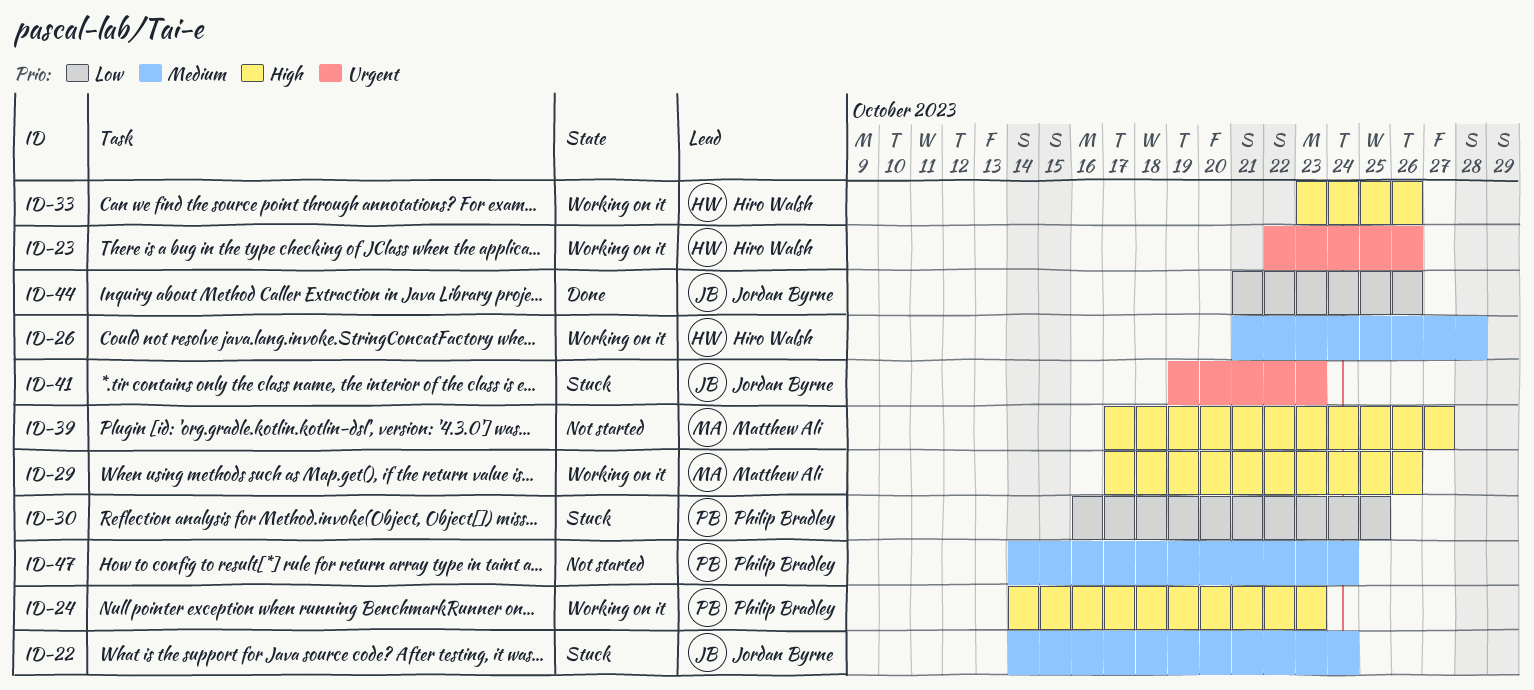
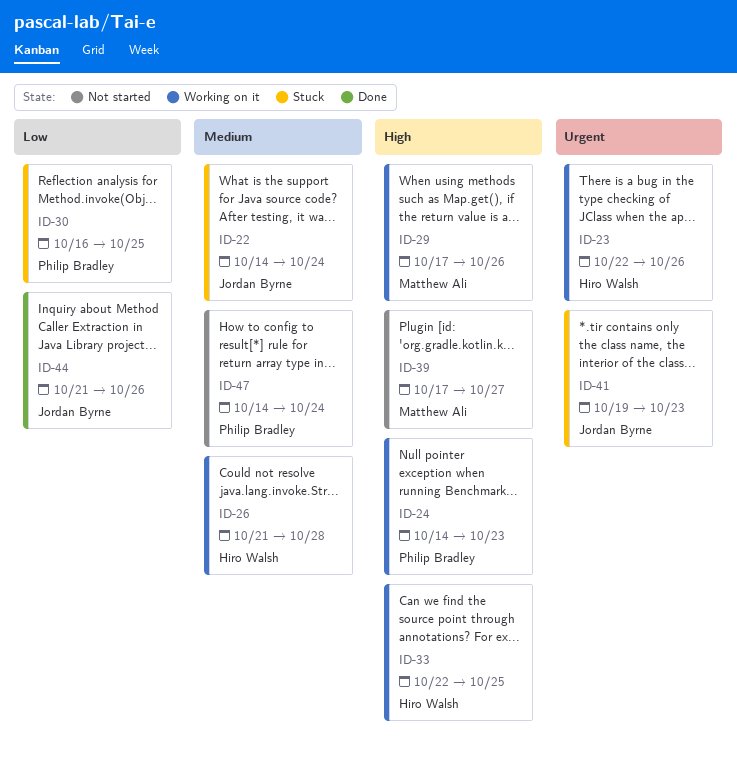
ID-33, start: Oct 23 -> Oct 22
ID-33, due: Oct 26 -> Oct 25

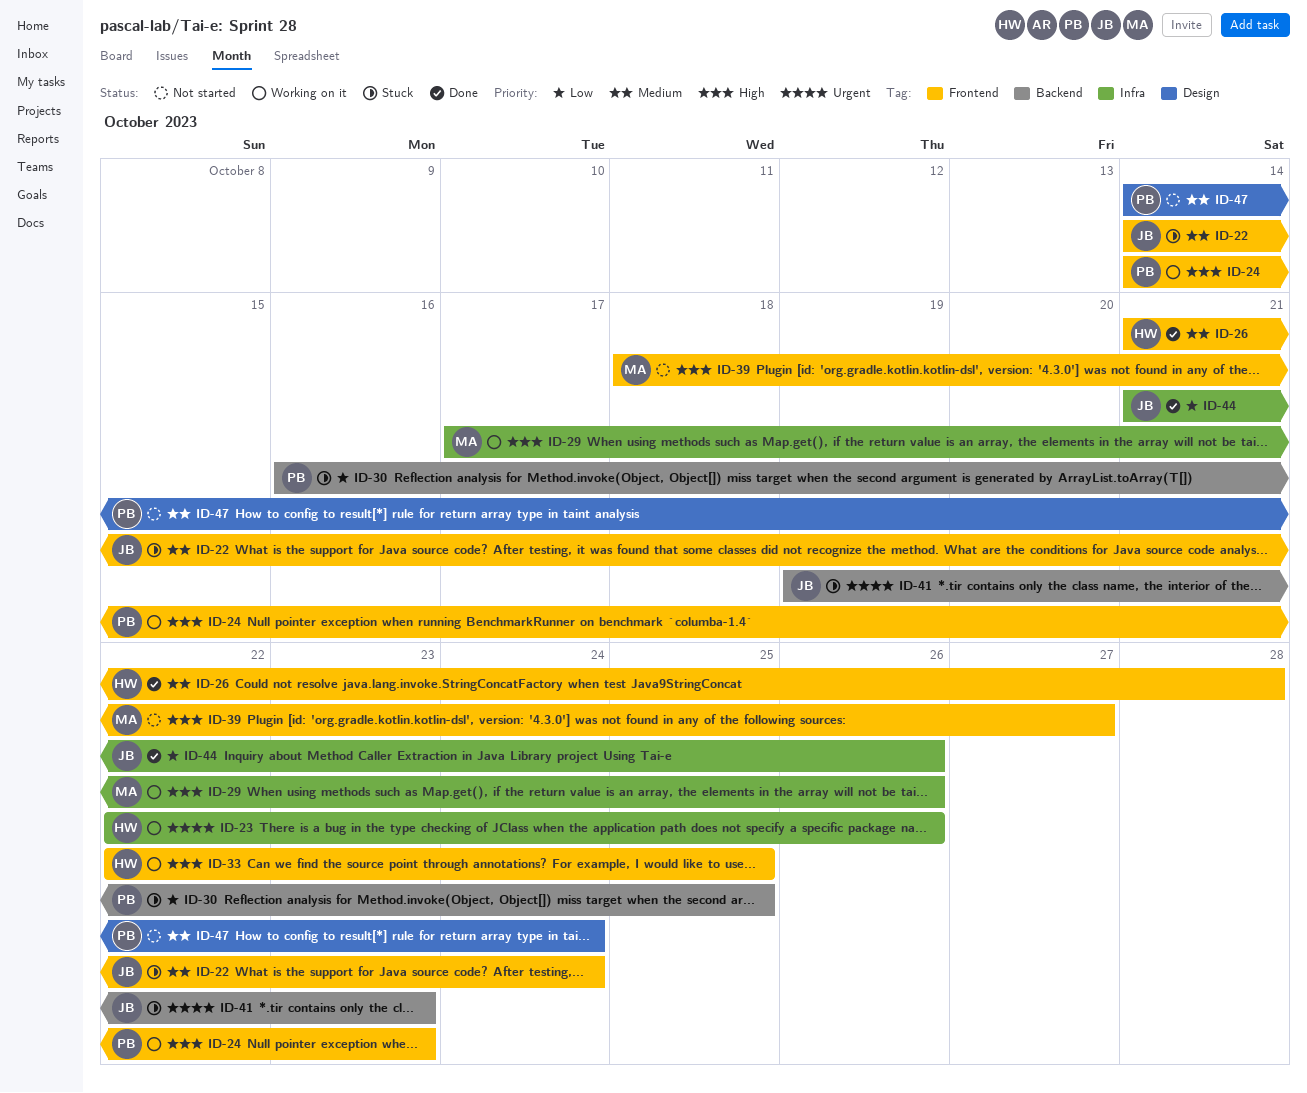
ID-26, status: Working on it -> Done
ID-39, start: Oct 17 -> Oct 18

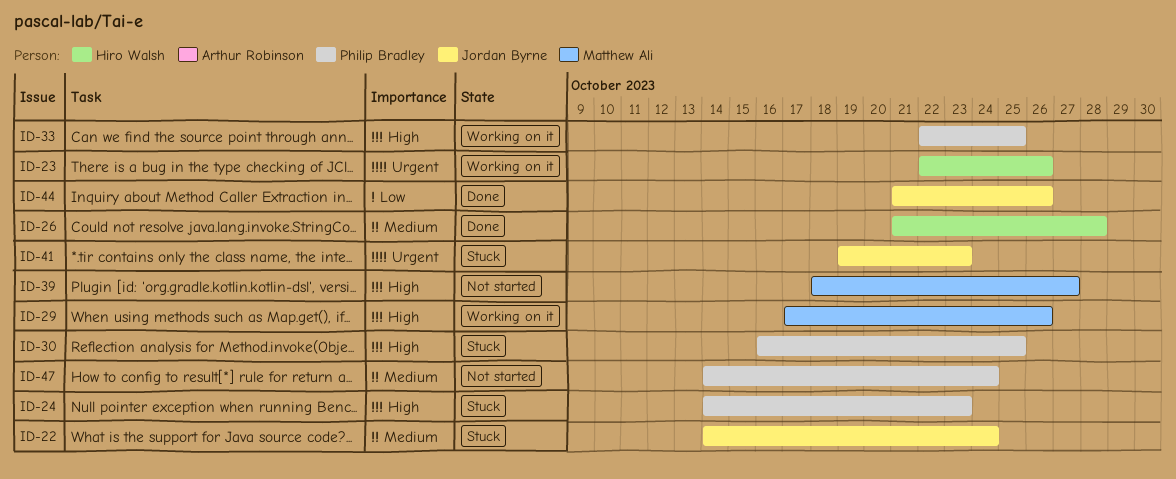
ID-24, status: Working on it -> Stuck
ID-30, priority: Low -> High
ID-33, owner: Hiro Walsh -> Philip Bradley

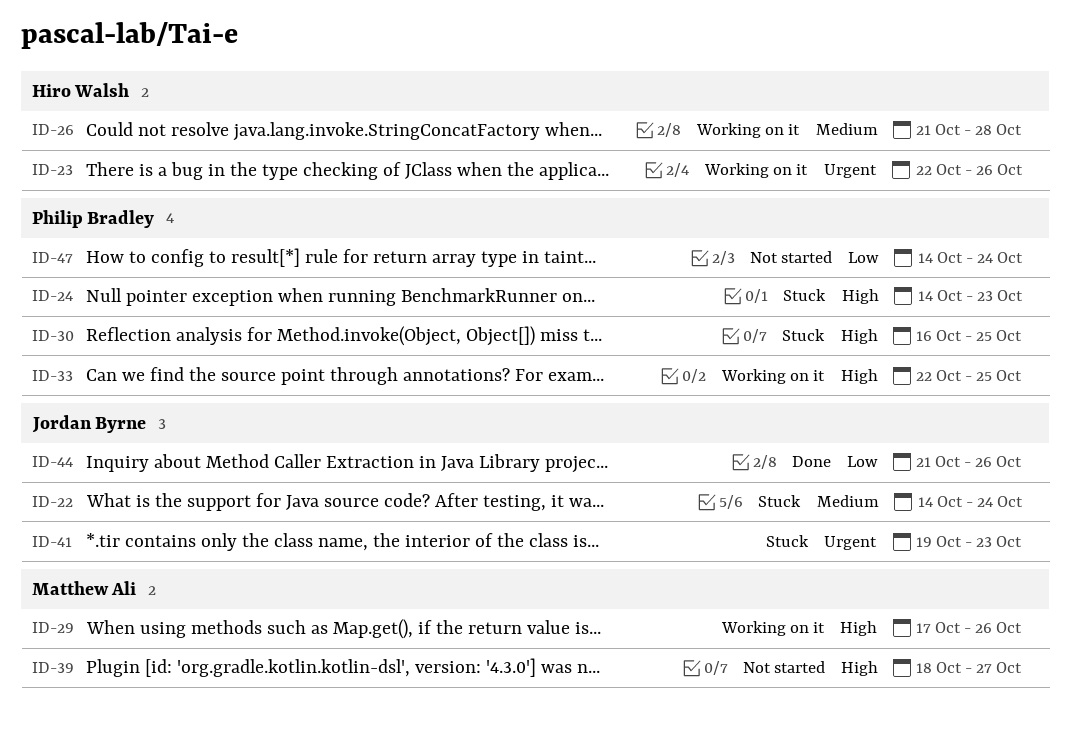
ID-26, status: Done -> Working on it
ID-47, priority: Medium -> Low

